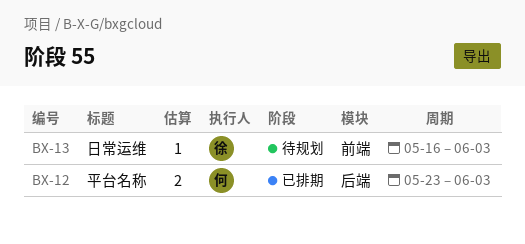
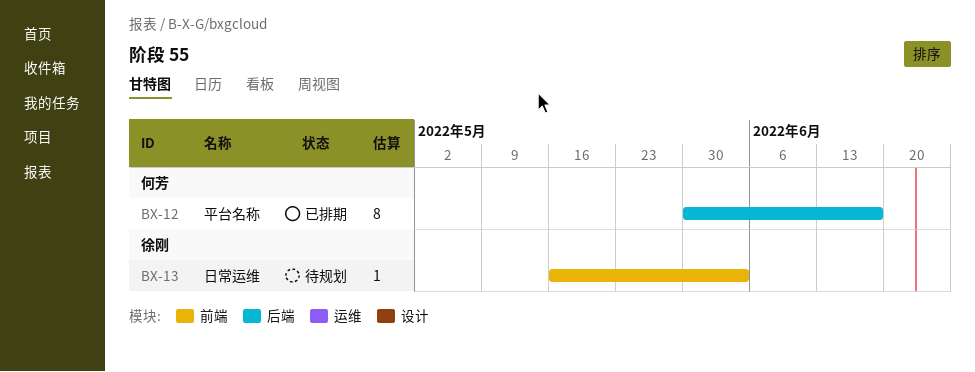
BX-12, estimate: 2 -> 8
BX-12, start: May 23 -> May 30
BX-12, due: Jun 3 -> Jun 17

